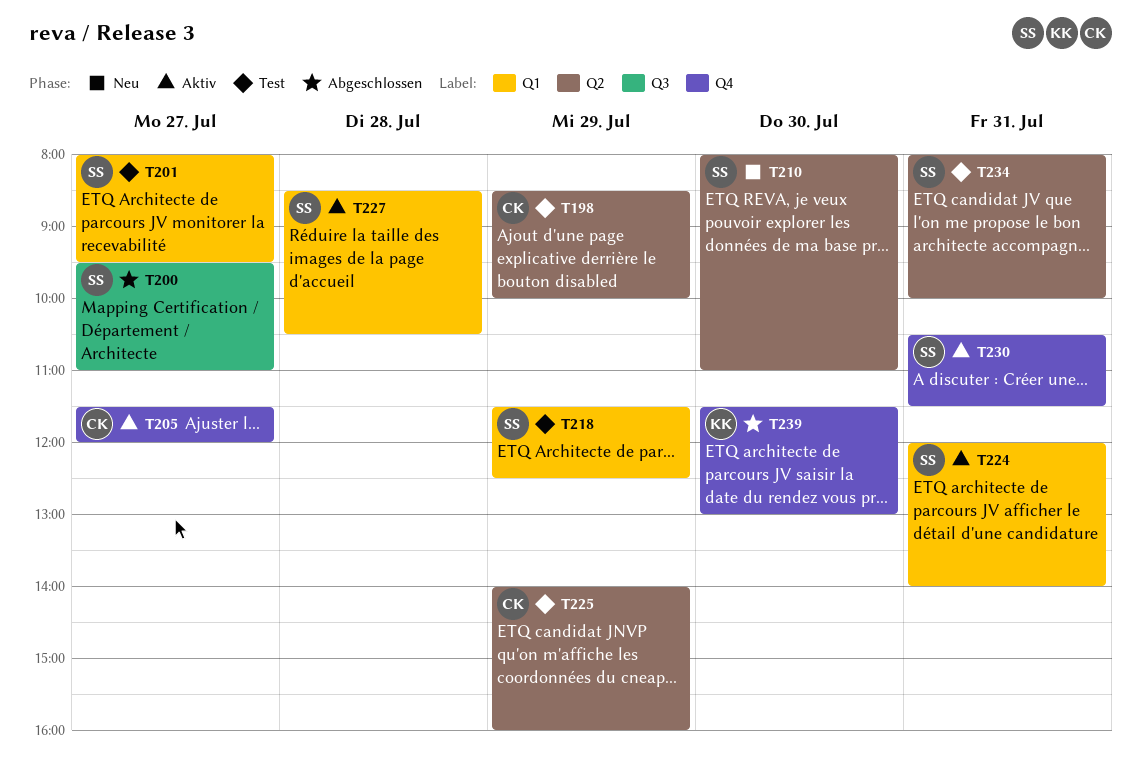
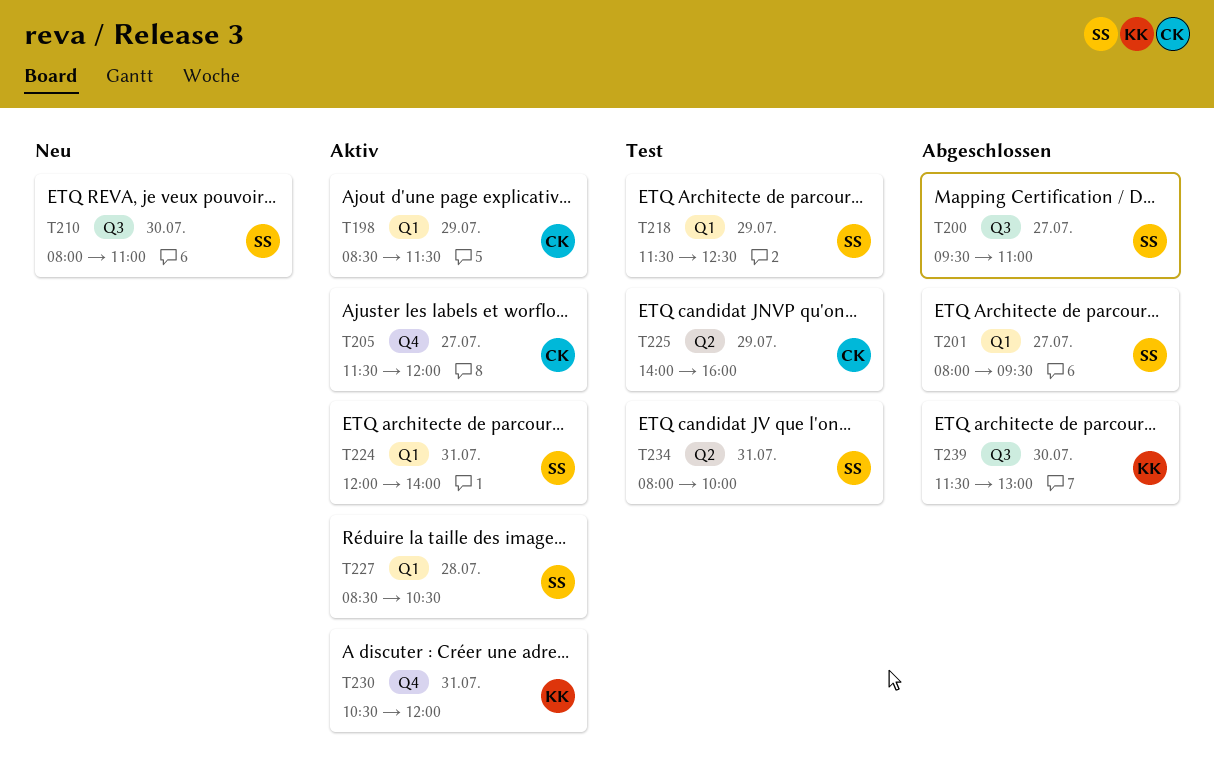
T198, status: Test -> Aktiv
T198, label: Q2 -> Q1
T198, ends: 10:00 -> 11:30
T201, status: Test -> Abgeschlossen
T210, label: Q2 -> Q3
T230, owner: SS -> KK
T230, ends: 11:30 -> 12:00
T239, label: Q4 -> Q3

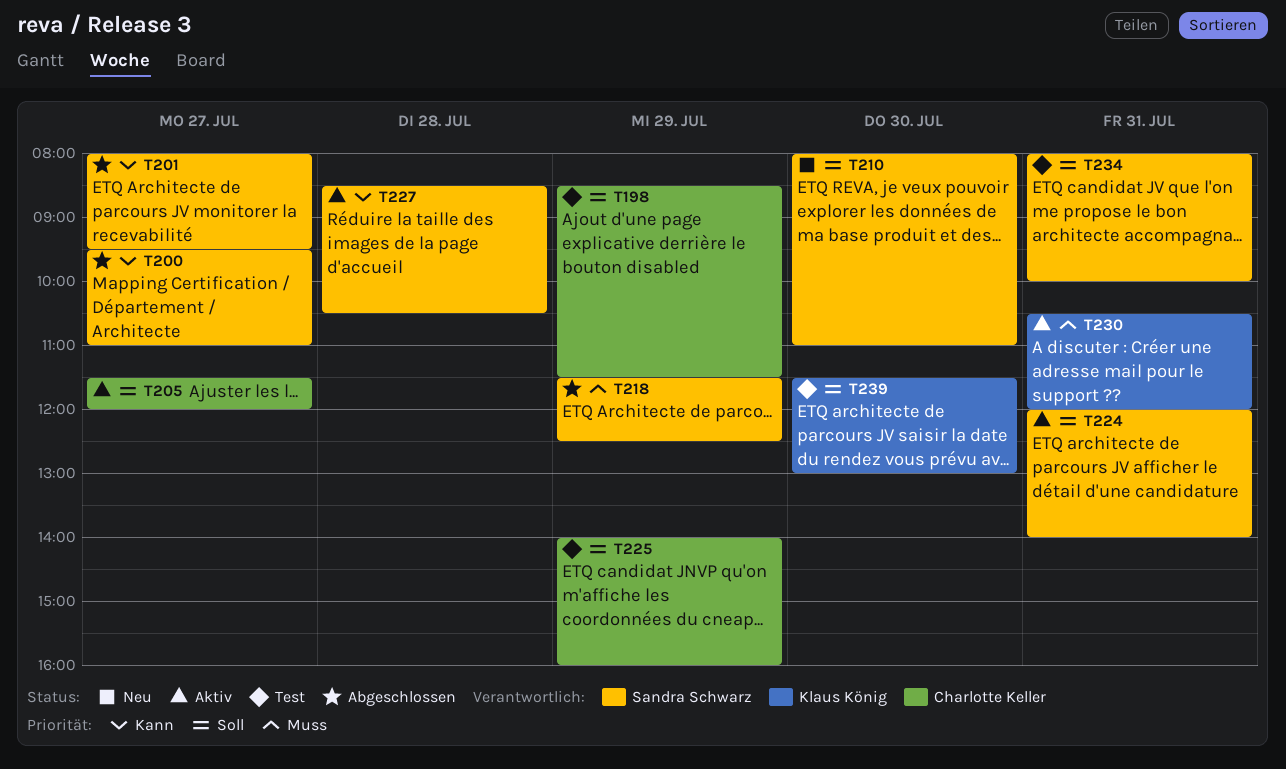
T198, status: Aktiv -> Test
T218, status: Test -> Abgeschlossen
T239, status: Abgeschlossen -> Test

